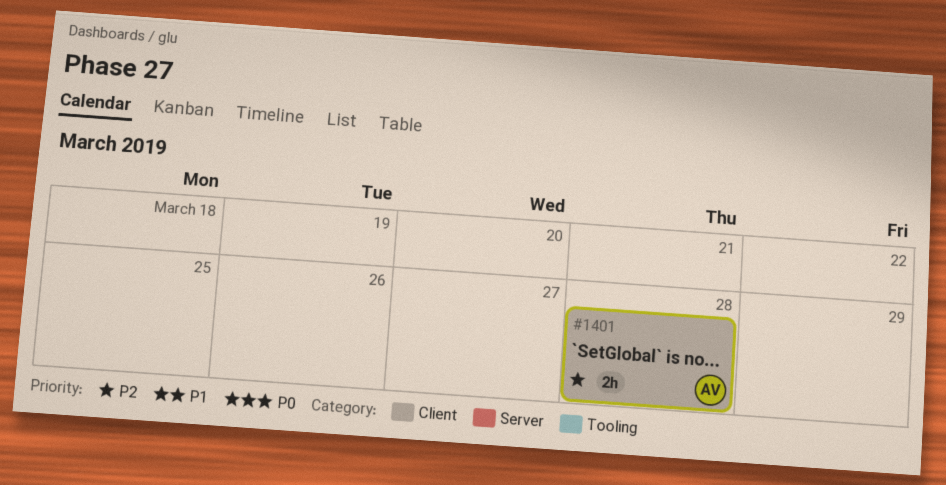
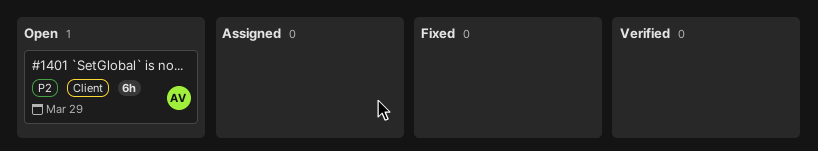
#1401, estimate: 2h -> 6h
#1401, due: Mar 28 -> Mar 29

